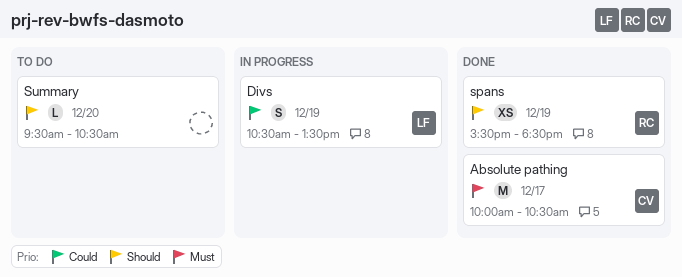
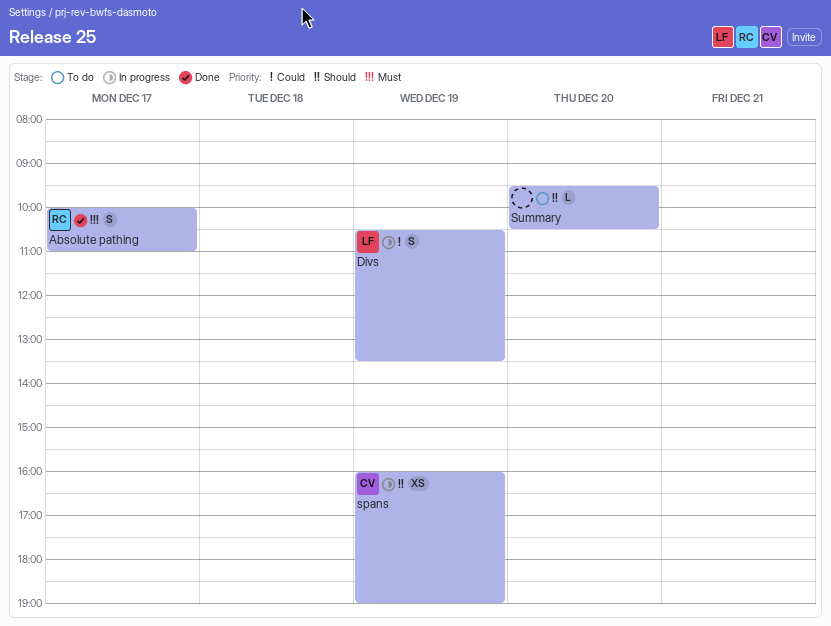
Absolute pathing, owner: CV -> RC
Absolute pathing, estimate: M -> S
Absolute pathing, ends: 10:30 -> 11:00
spans, status: Done -> In progress
spans, owner: RC -> CV
spans, begins: 15:30 -> 16:00
spans, ends: 18:30 -> 19:00

